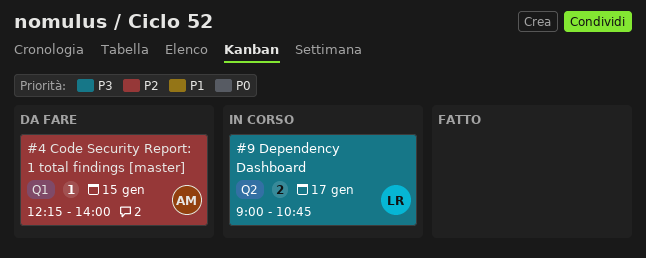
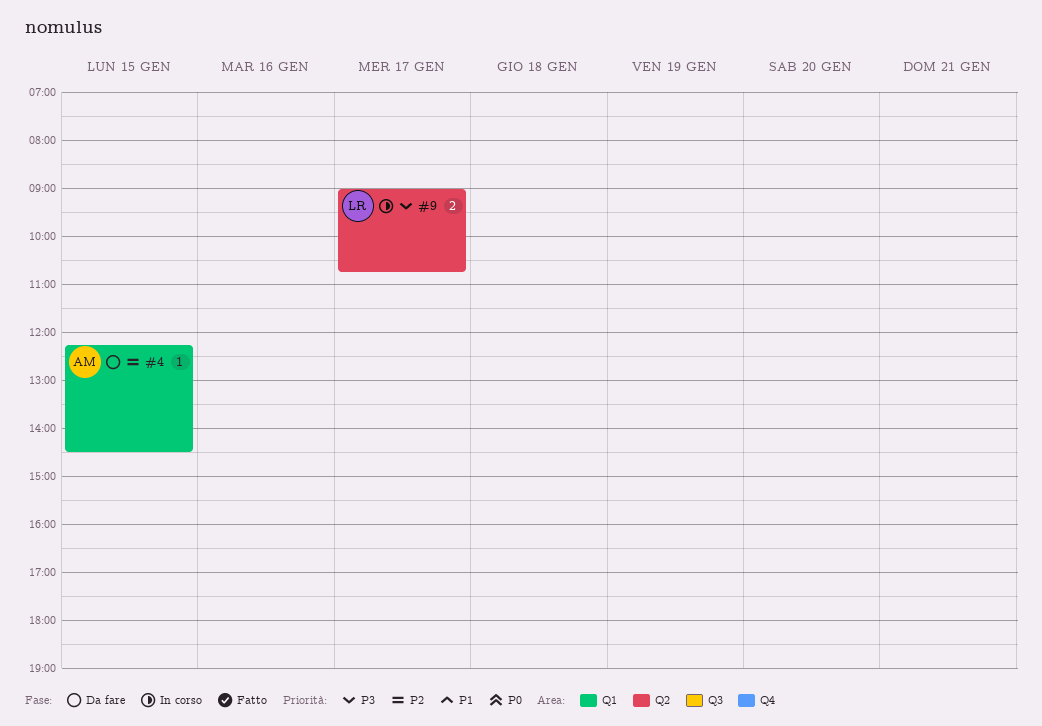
#4, ends: 14:00 -> 14:30

